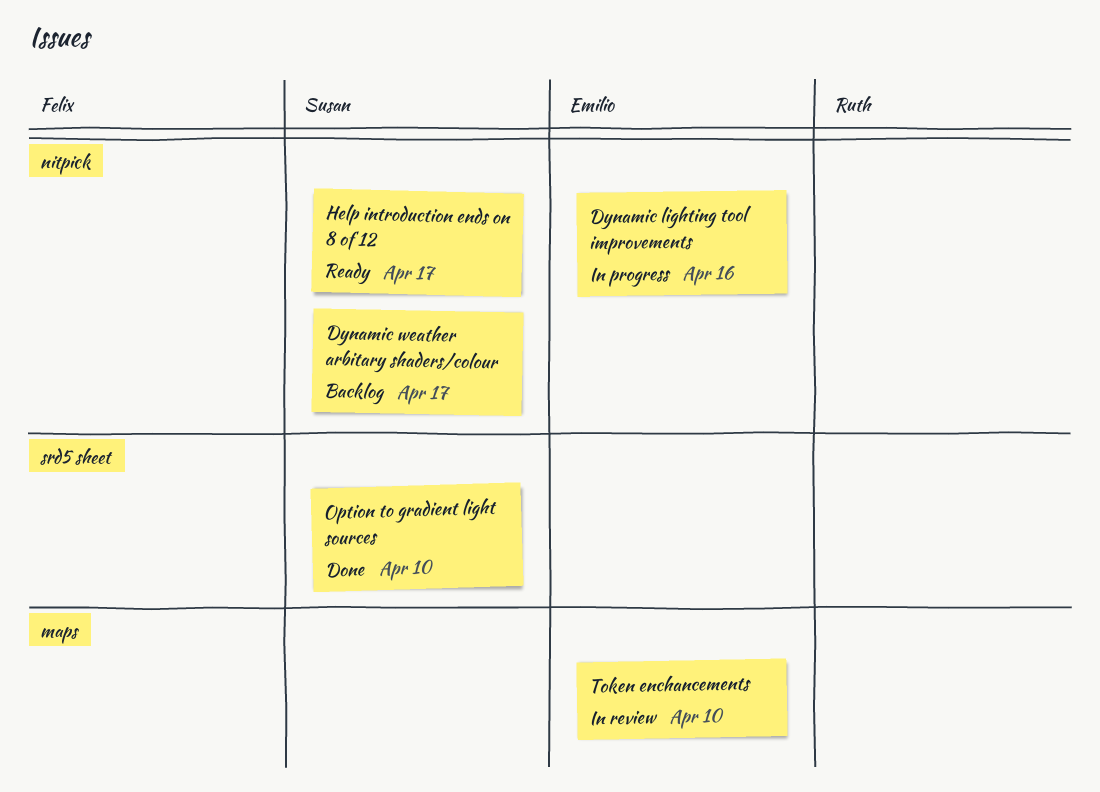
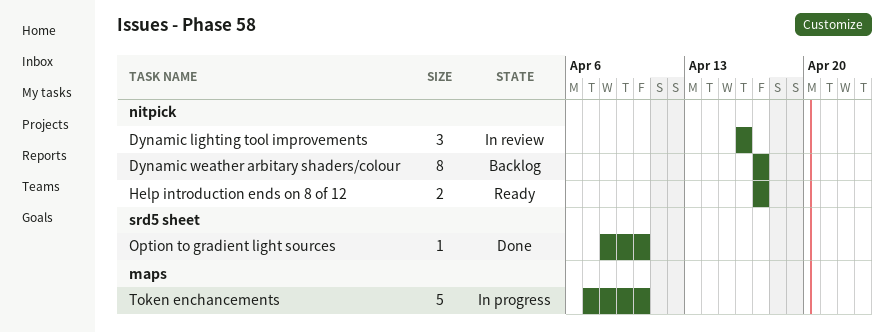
Dynamic lighting tool improvements, status: In progress -> In review
Token enchancements, status: In review -> In progress

